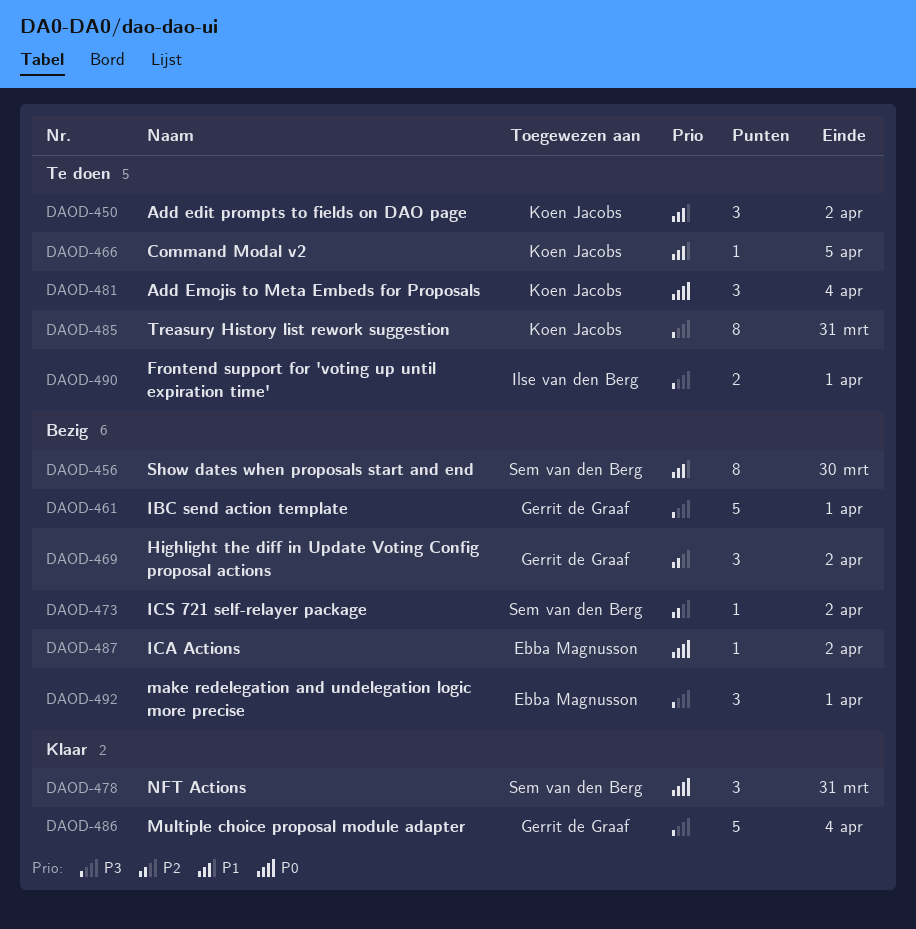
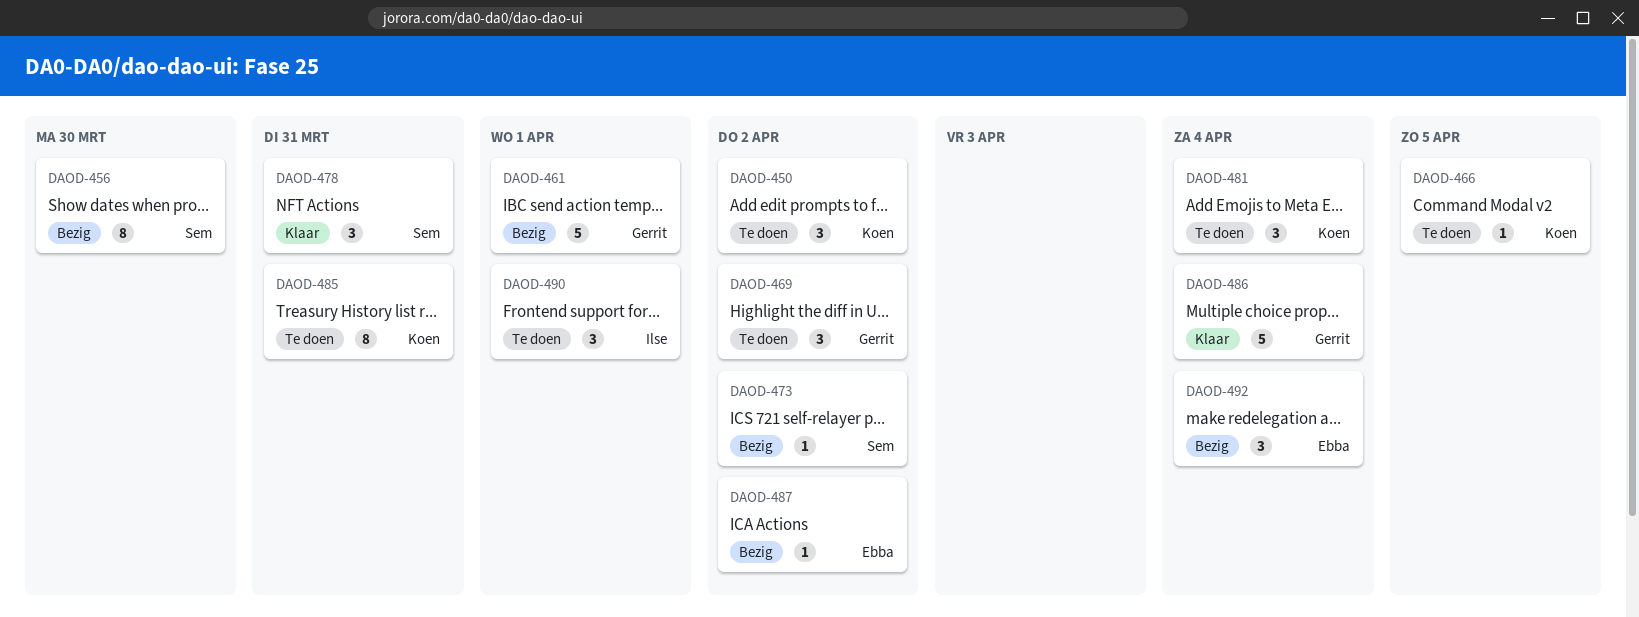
DAOD-469, status: Bezig -> Te doen
DAOD-490, estimate: 2 -> 3
DAOD-492, due: Apr 1 -> Apr 4

